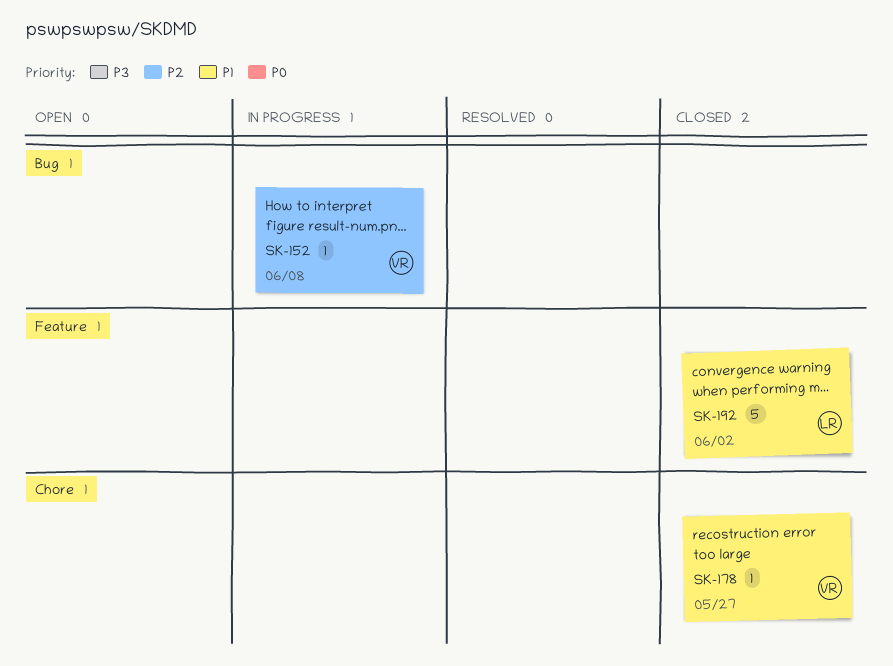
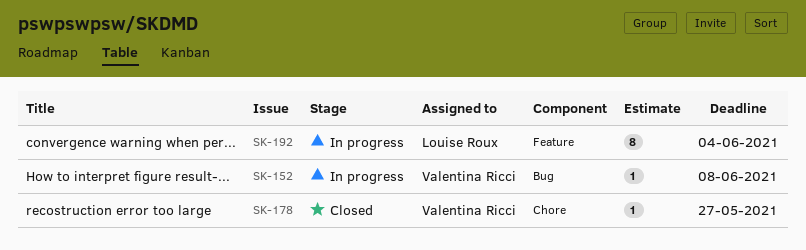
SK-192, status: Closed -> In progress
SK-192, estimate: 5 -> 8
SK-192, due: Jun 2 -> Jun 4

